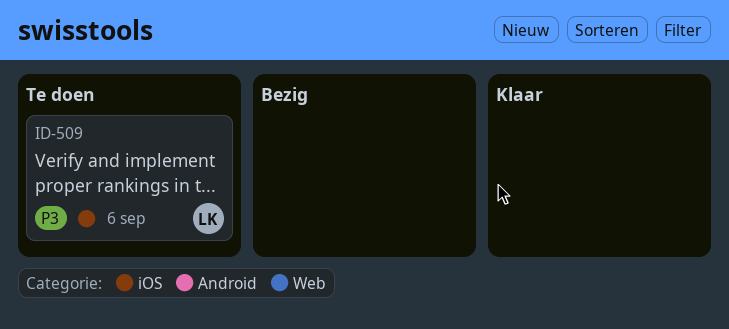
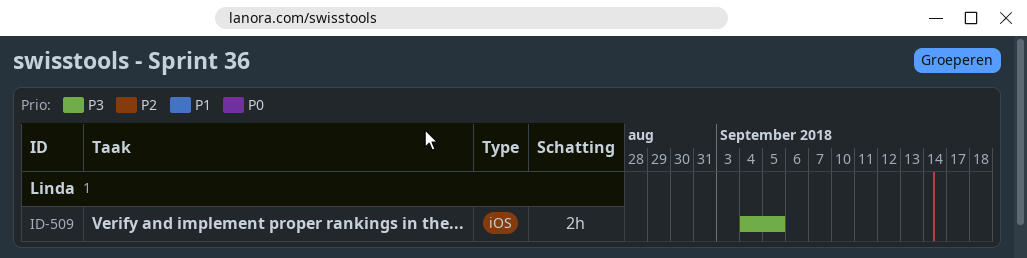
ID-509, due: Sep 6 -> Sep 5

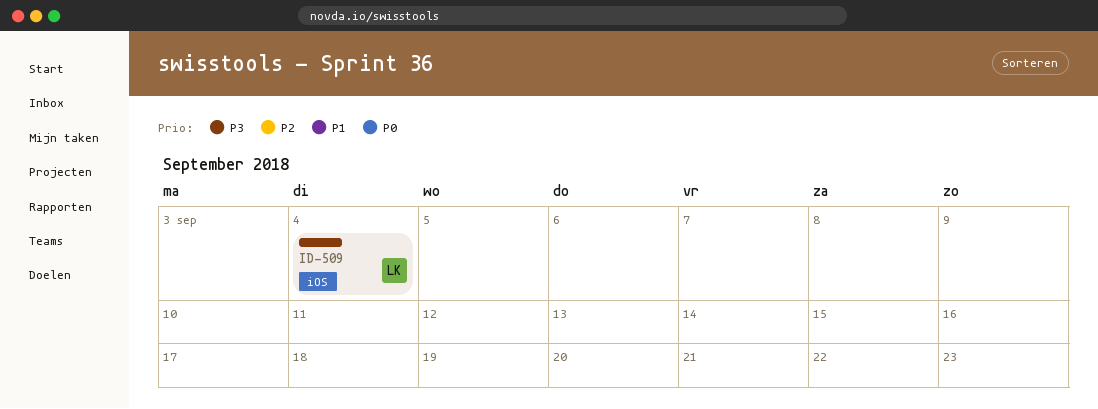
ID-509, due: Sep 5 -> Sep 4

